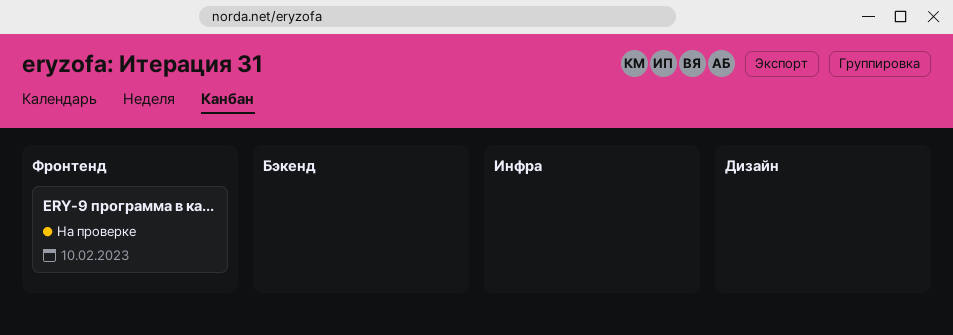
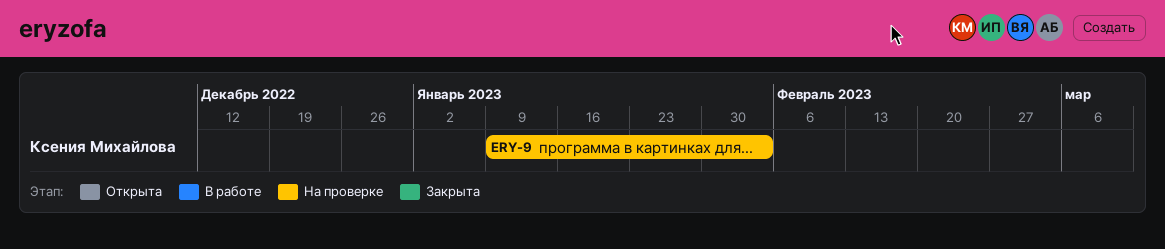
ERY-9, due: Feb 10 -> Feb 3

